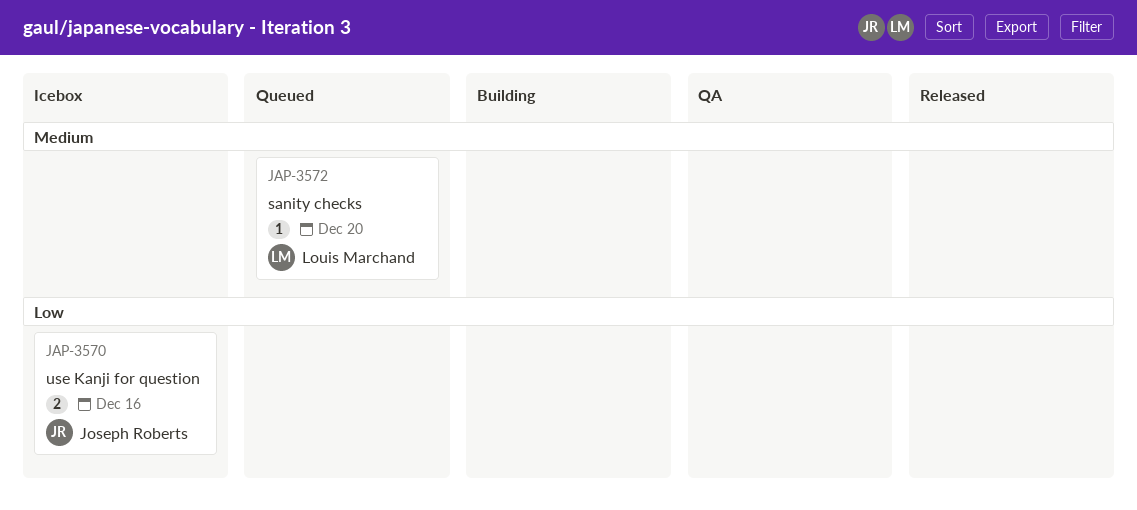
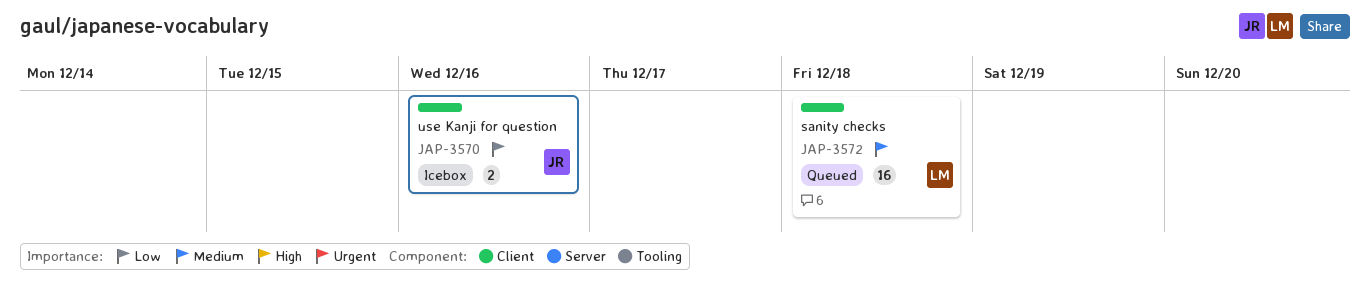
JAP-3572, estimate: 1 -> 16
JAP-3572, due: Dec 20 -> Dec 18

